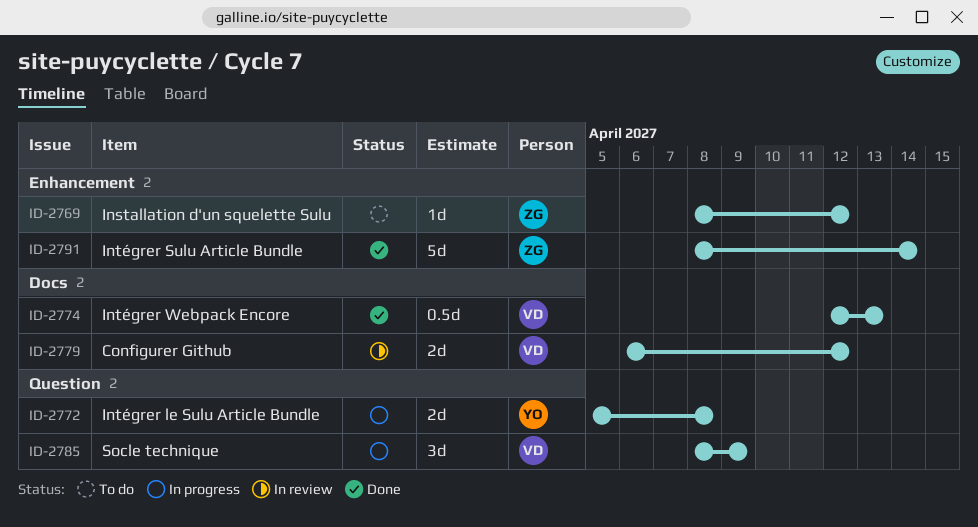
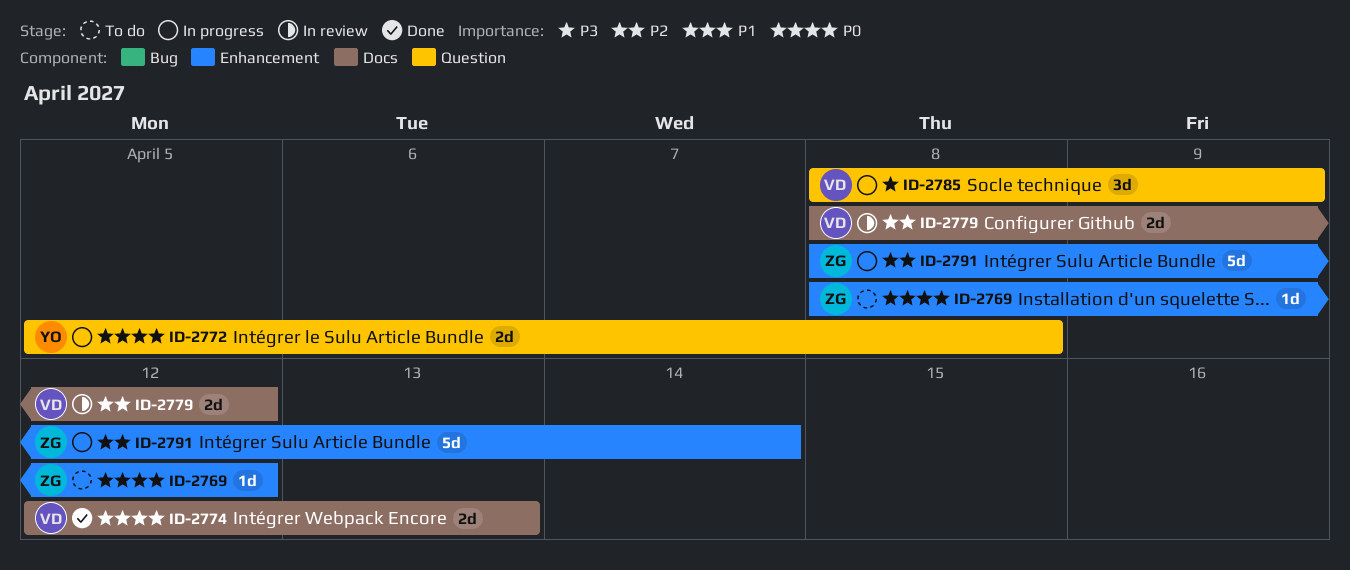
ID-2774, estimate: 0.5d -> 2d
ID-2779, start: Apr 6 -> Apr 8
ID-2791, status: Done -> In progress

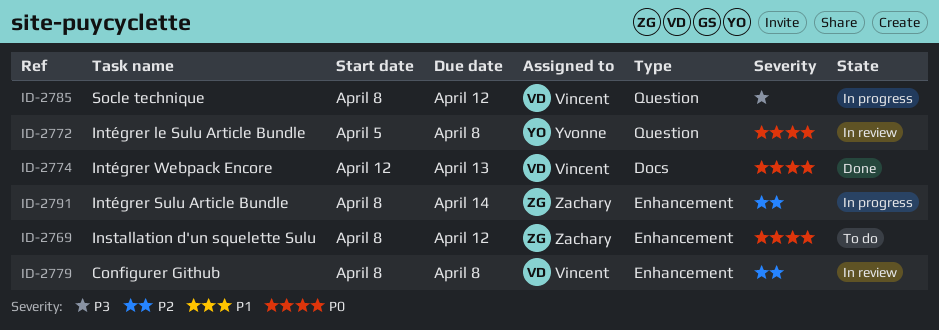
ID-2772, status: In progress -> In review
ID-2779, label: Docs -> Enhancement
ID-2779, due: Apr 12 -> Apr 8
ID-2785, due: Apr 9 -> Apr 12

